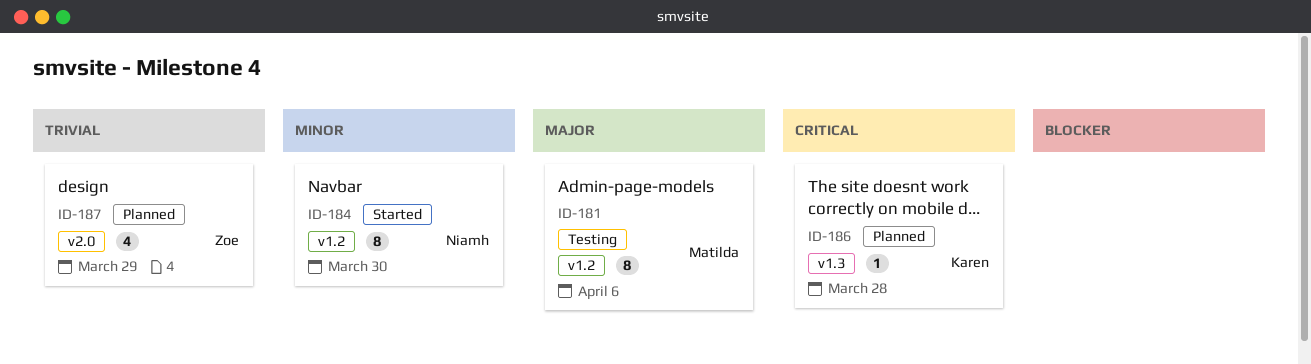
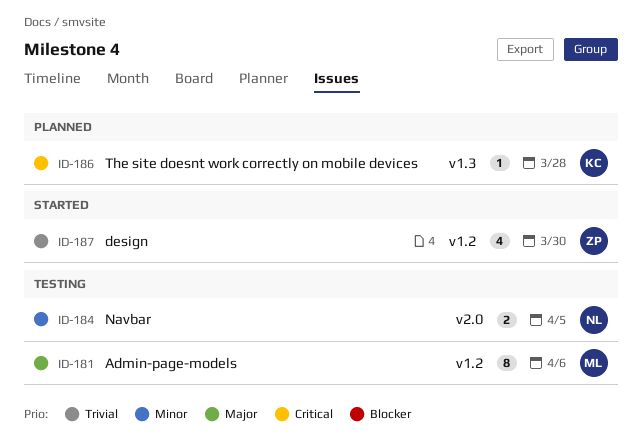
ID-184, status: Started -> Testing
ID-184, label: v1.2 -> v2.0
ID-184, estimate: 8 -> 2
ID-184, due: Mar 30 -> Apr 5
ID-187, status: Planned -> Started
ID-187, label: v2.0 -> v1.2
ID-187, due: Mar 29 -> Mar 30

